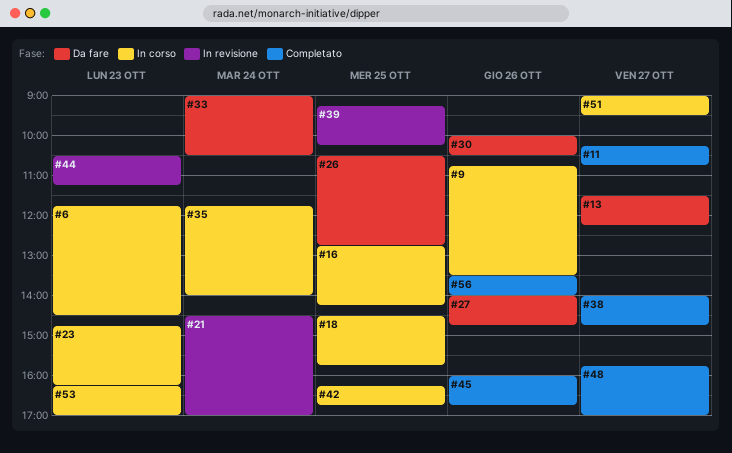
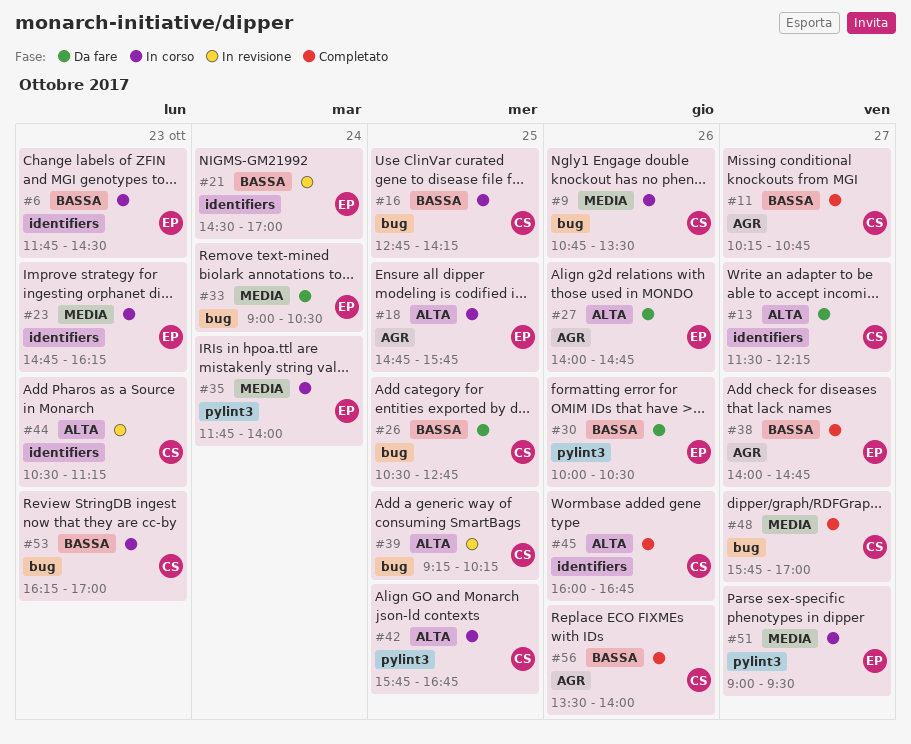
#18, begins: 14:30 -> 14:45
#42, begins: 16:15 -> 15:45

